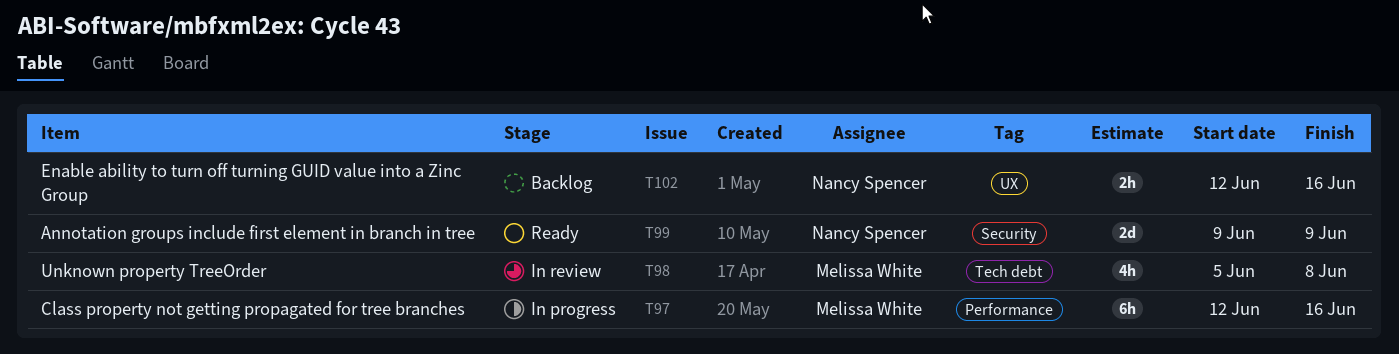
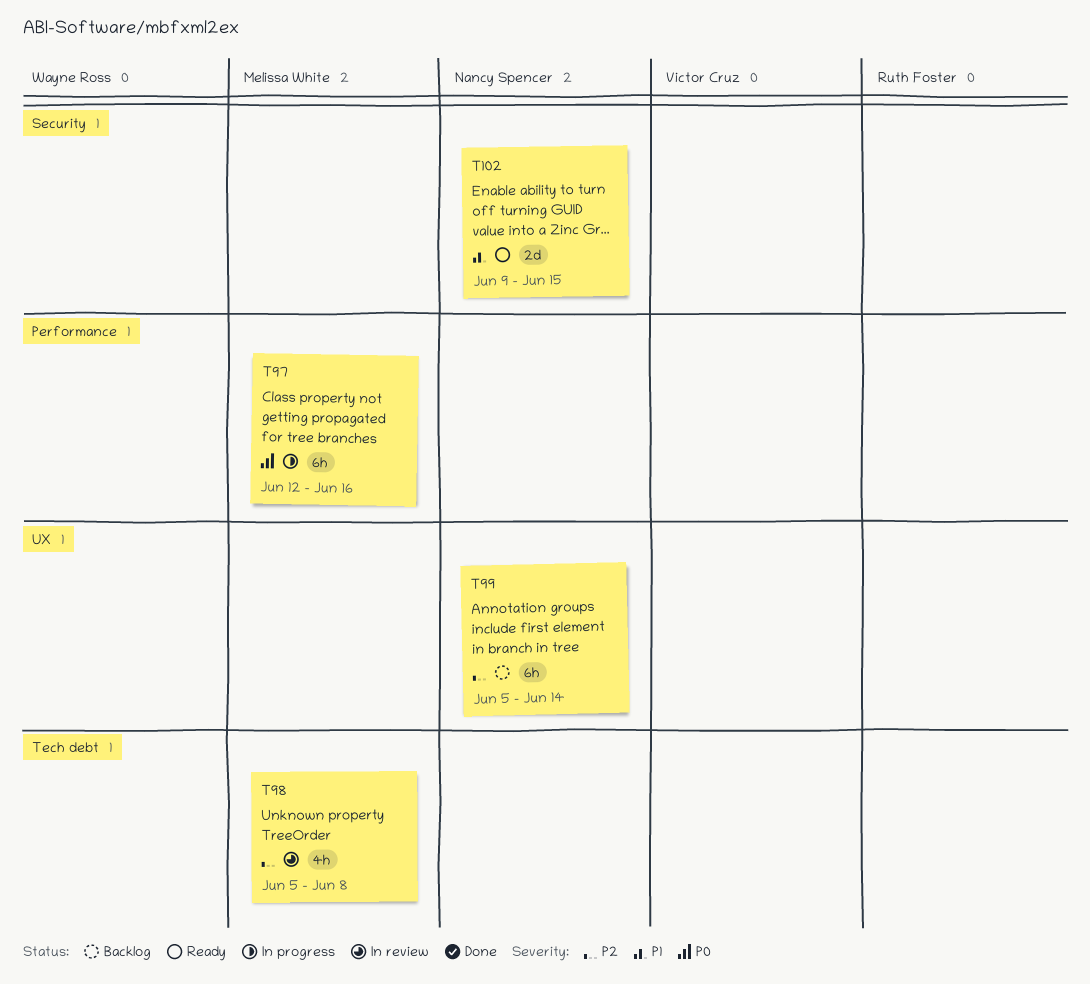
T99, status: Ready -> Backlog
T99, label: Security -> UX
T99, estimate: 2d -> 6h
T99, start: Jun 9 -> Jun 5
T99, due: Jun 9 -> Jun 14
T102, status: Backlog -> Ready
T102, label: UX -> Security
T102, estimate: 2h -> 2d
T102, start: Jun 12 -> Jun 9
T102, due: Jun 16 -> Jun 15

